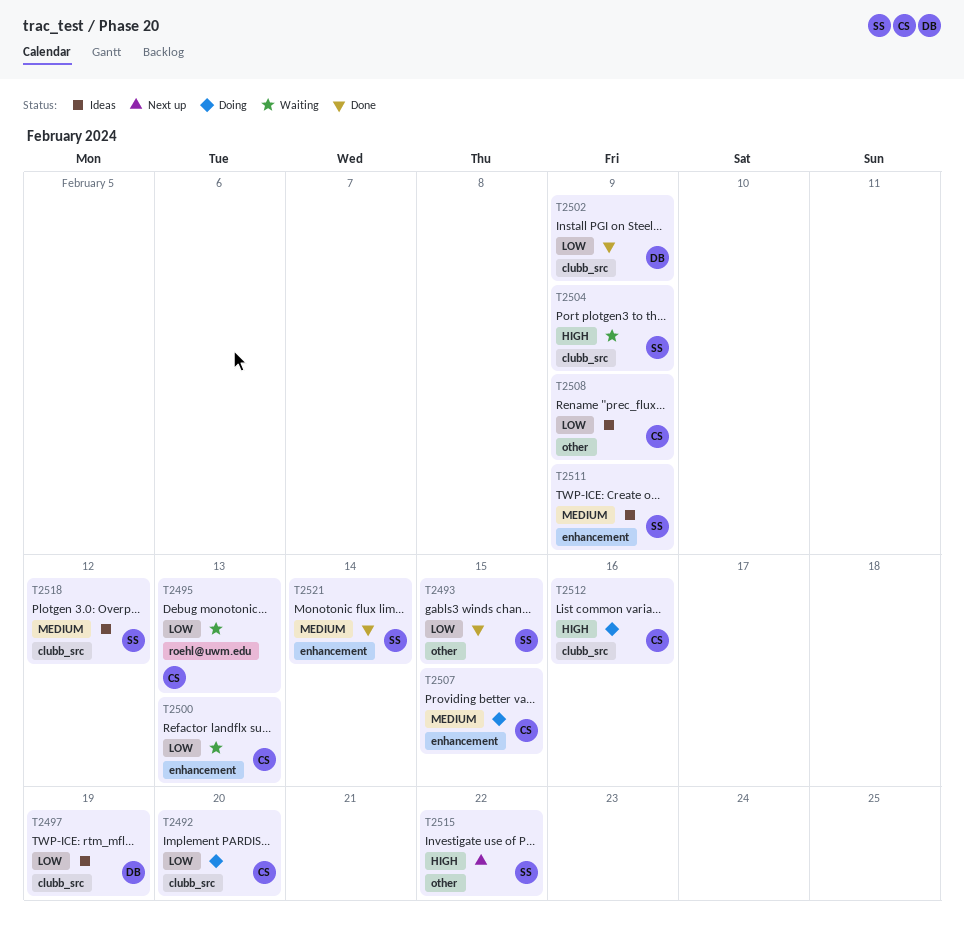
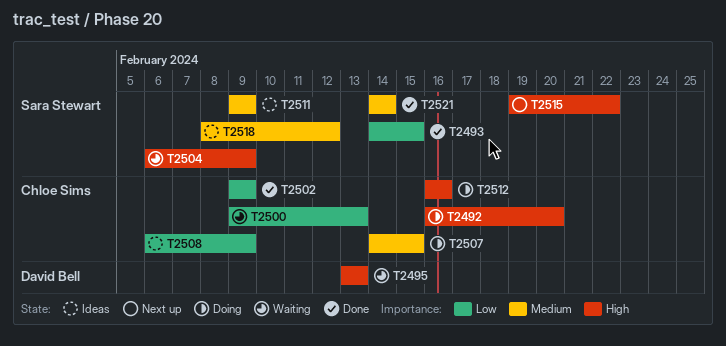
T2492, priority: Low -> High
T2495, owner: Chloe Sims -> David Bell
T2495, priority: Low -> High
T2497: present -> none
T2502, owner: David Bell -> Chloe Sims

